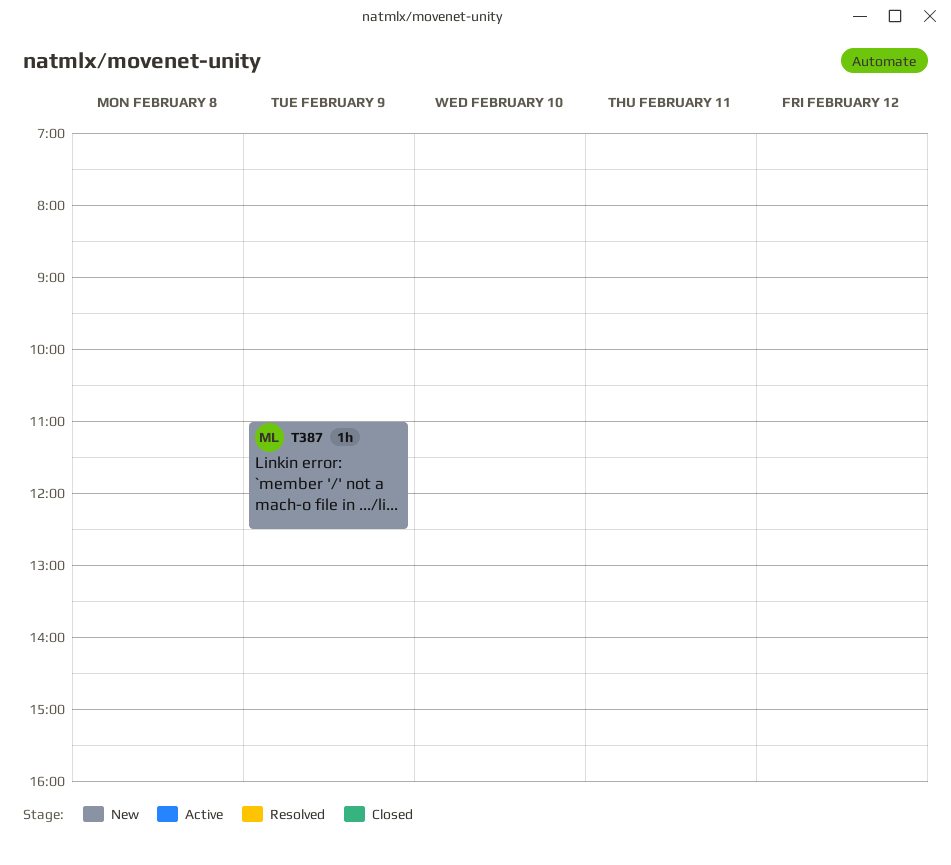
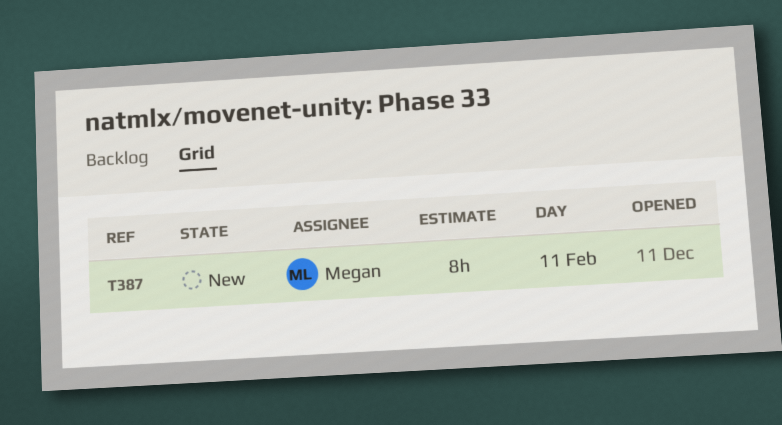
T387, estimate: 1h -> 8h
T387, day: Feb 9 -> Feb 11

